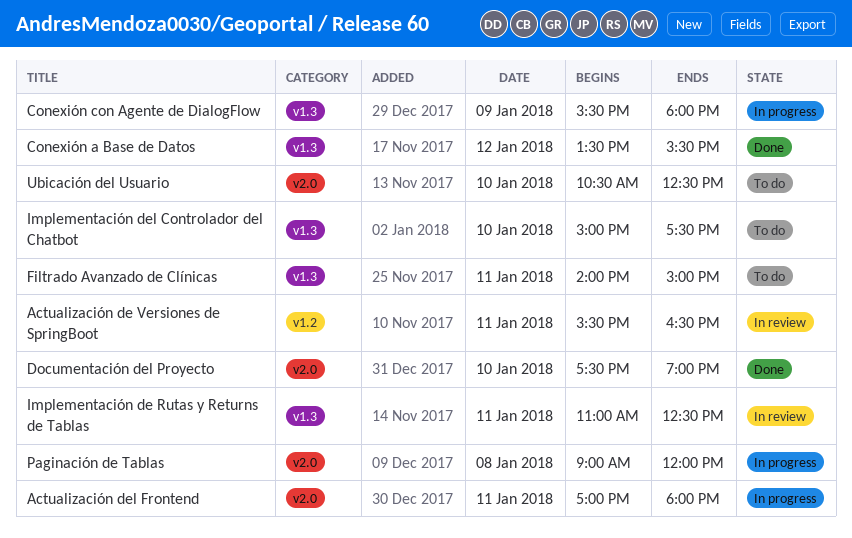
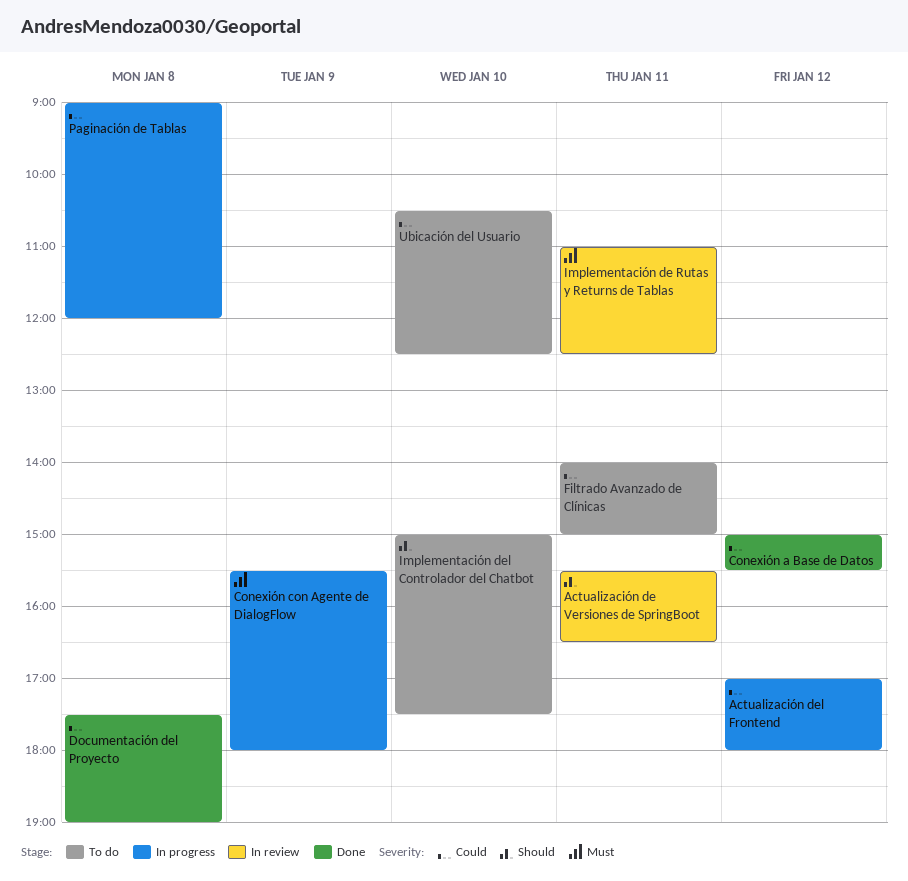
Actualización del Frontend, day: Jan 11 -> Jan 12
Conexión a Base de Datos, begins: 13:30 -> 15:00
Documentación del Proyecto, day: Jan 10 -> Jan 8

